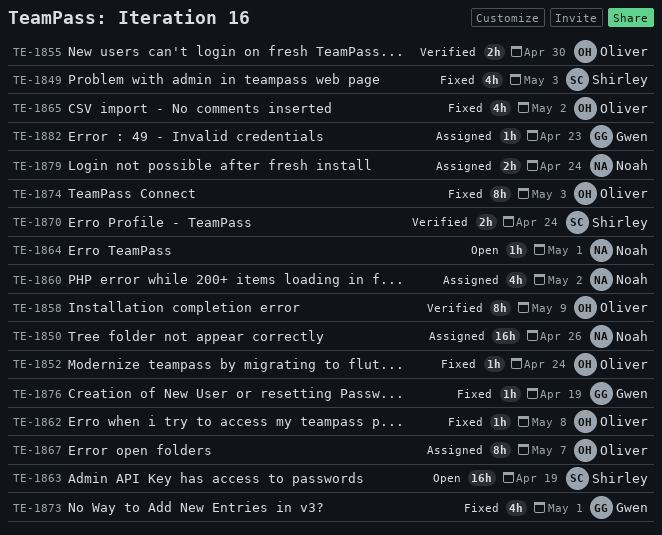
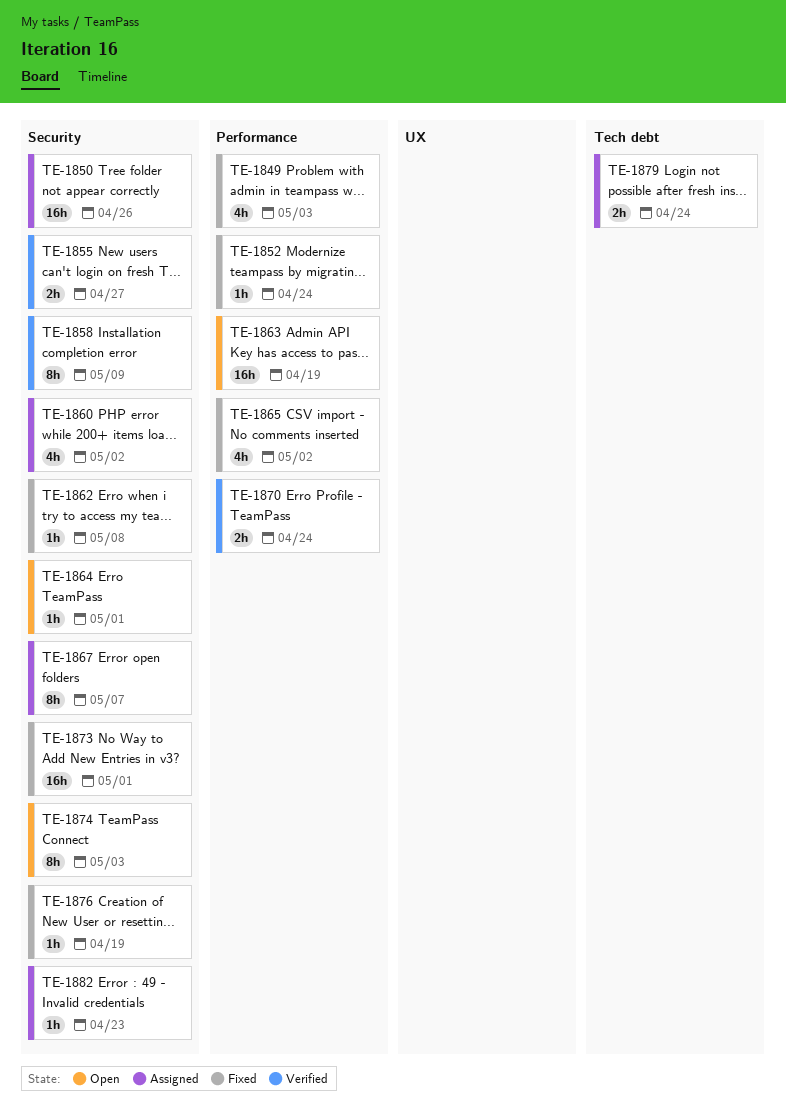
TE-1855, due: Apr 30 -> Apr 27
TE-1873, estimate: 4h -> 16h
TE-1874, status: Fixed -> Open

